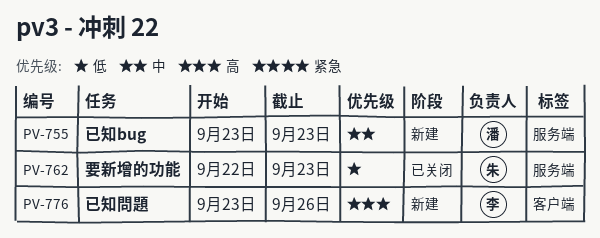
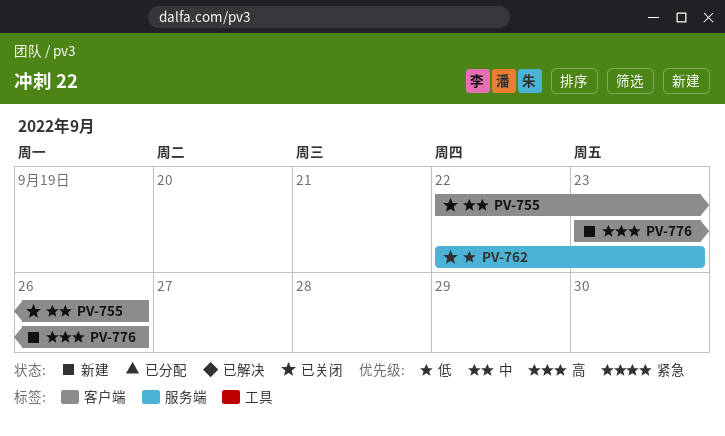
PV-755, status: 新建 -> 已关闭
PV-755, label: 服务端 -> 客户端
PV-755, start: Sep 23 -> Sep 22
PV-755, due: Sep 23 -> Sep 26

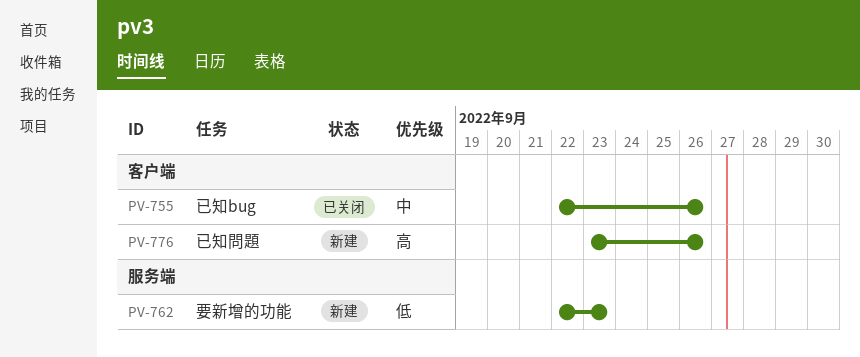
PV-762, status: 已关闭 -> 新建

